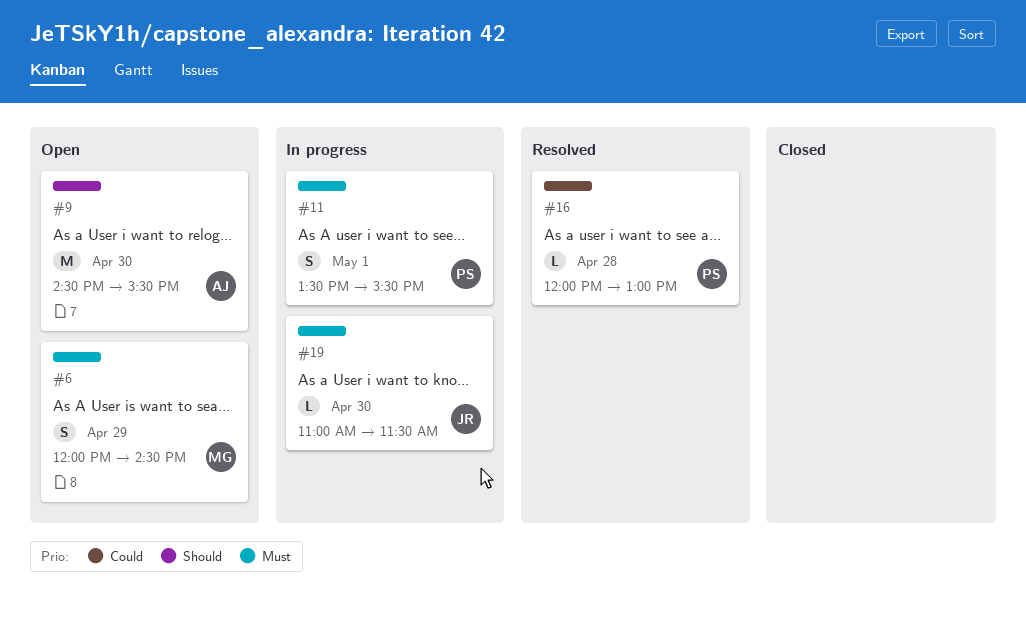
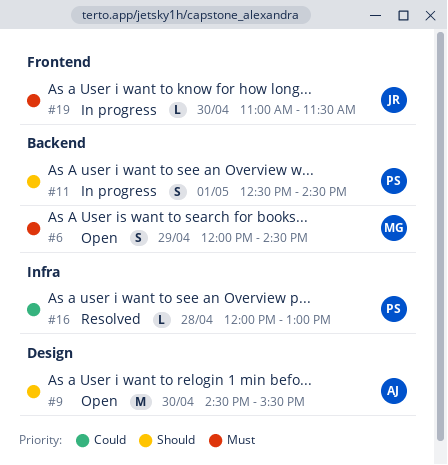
#11, priority: Must -> Should
#11, begins: 13:30 -> 12:30
#11, ends: 15:30 -> 14:30

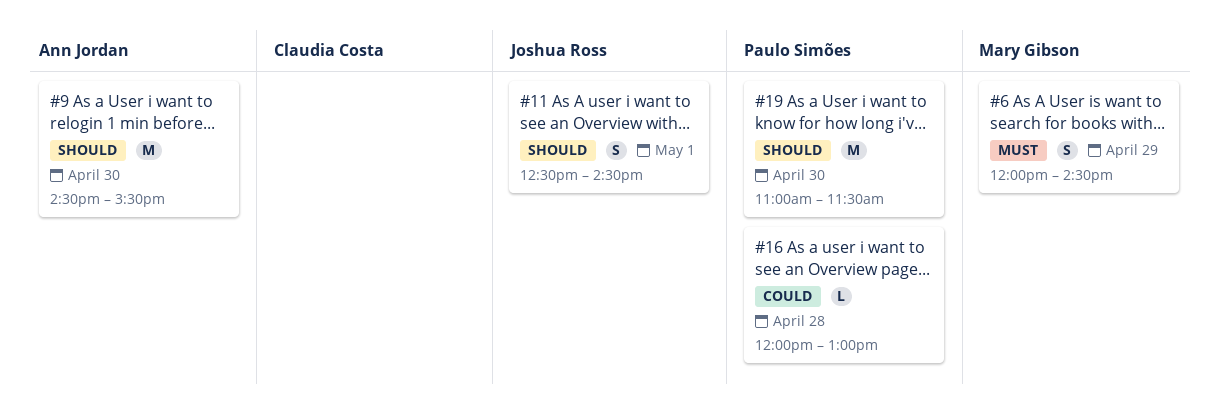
#11, owner: Paulo Simões -> Joshua Ross
#19, owner: Joshua Ross -> Paulo Simões
#19, priority: Must -> Should
#19, estimate: L -> M

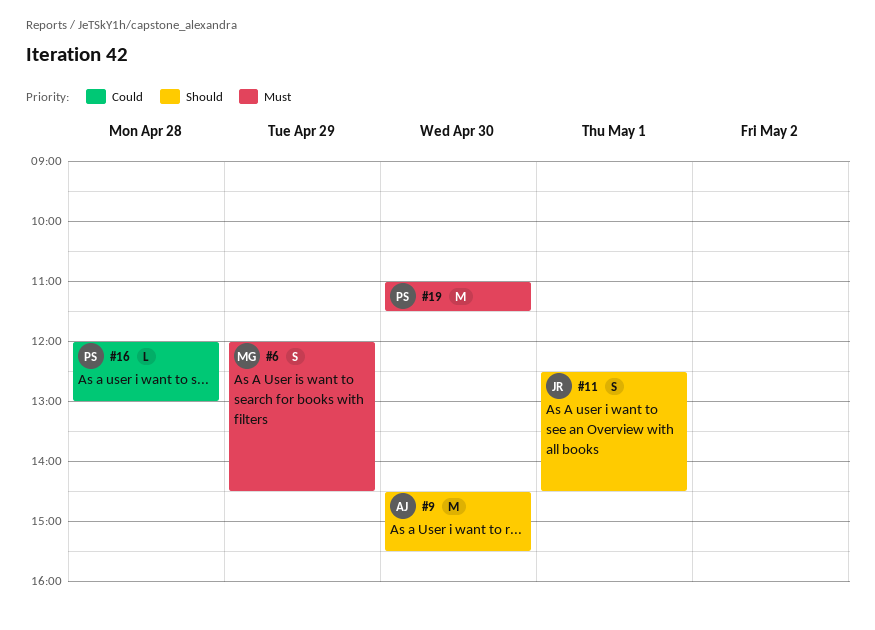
#19, priority: Should -> Must

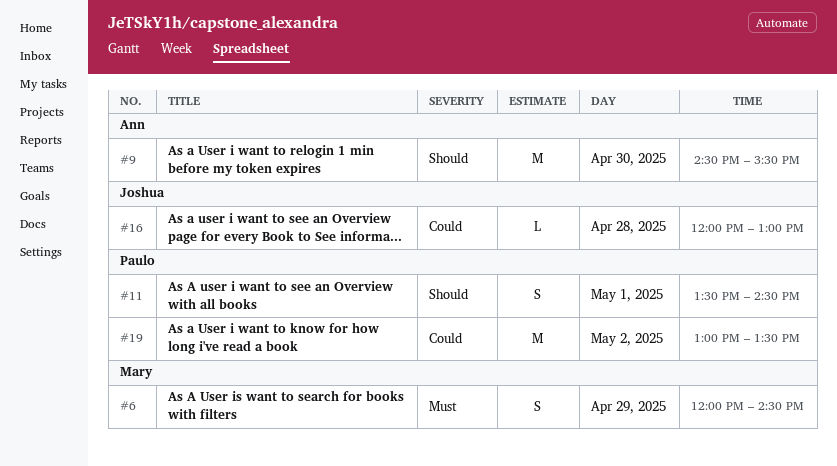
#11, owner: Joshua -> Paulo
#11, begins: 12:30 -> 13:30
#16, owner: Paulo -> Joshua
#19, priority: Must -> Could
#19, day: Apr 30 -> May 2
#19, begins: 11:00 -> 13:00
#19, ends: 11:30 -> 13:30

